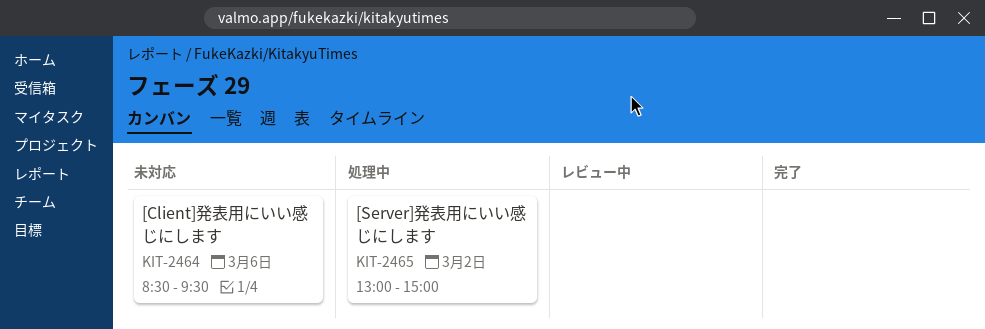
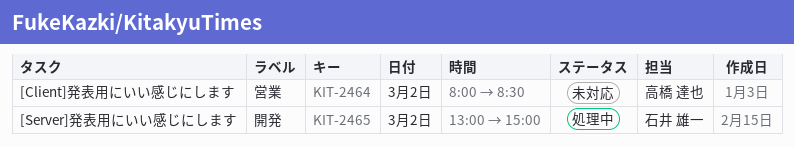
KIT-2464, day: Mar 6 -> Mar 2
KIT-2464, begins: 08:30 -> 08:00
KIT-2464, ends: 09:30 -> 08:30

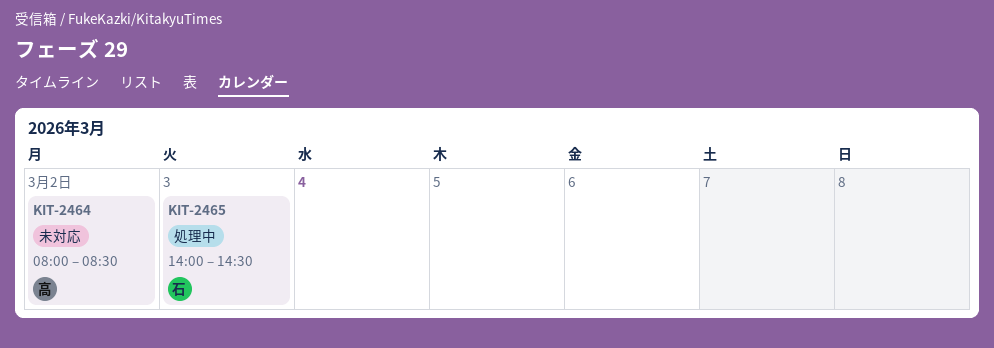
KIT-2465, day: Mar 2 -> Mar 3
KIT-2465, begins: 13:00 -> 14:00
KIT-2465, ends: 15:00 -> 14:30

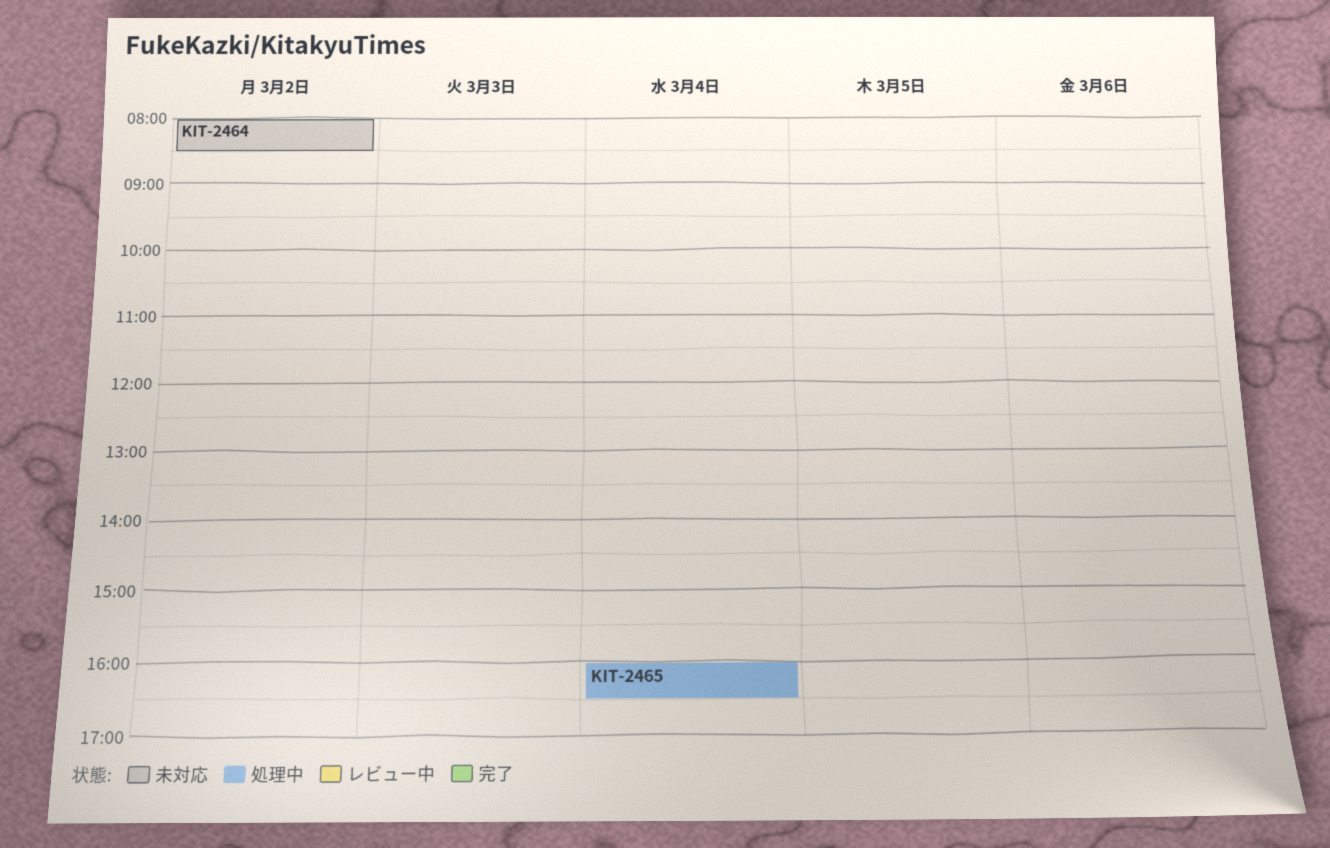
KIT-2465, day: Mar 3 -> Mar 4
KIT-2465, begins: 14:00 -> 16:00
KIT-2465, ends: 14:30 -> 16:30

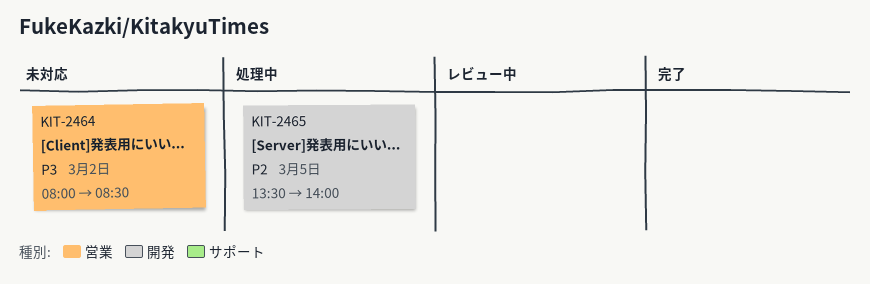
KIT-2465, day: Mar 4 -> Mar 5
KIT-2465, begins: 16:00 -> 13:30
KIT-2465, ends: 16:30 -> 14:00

